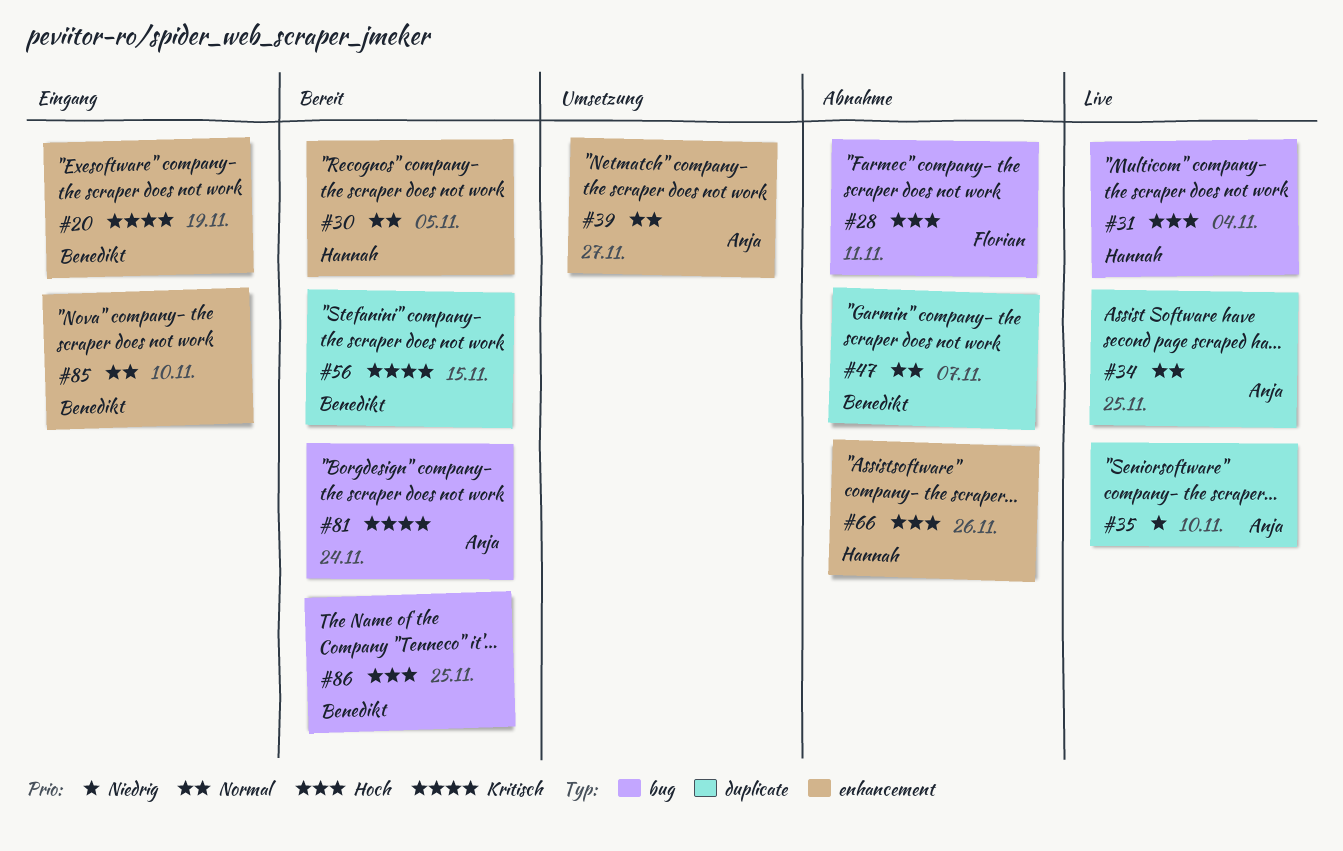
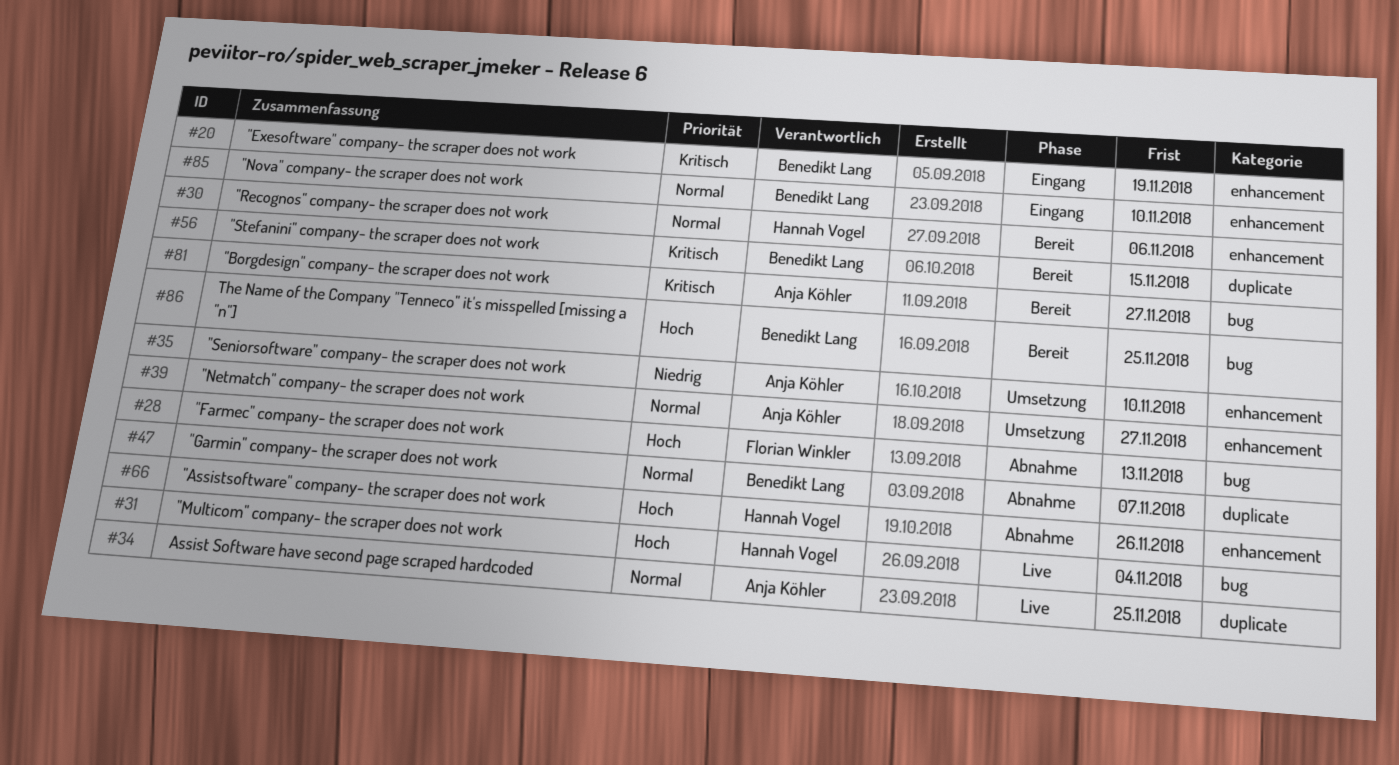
#28, due: Nov 11 -> Nov 13
#30, due: Nov 5 -> Nov 6
#35, status: Live -> Umsetzung
#35, label: duplicate -> enhancement
#81, due: Nov 24 -> Nov 27

